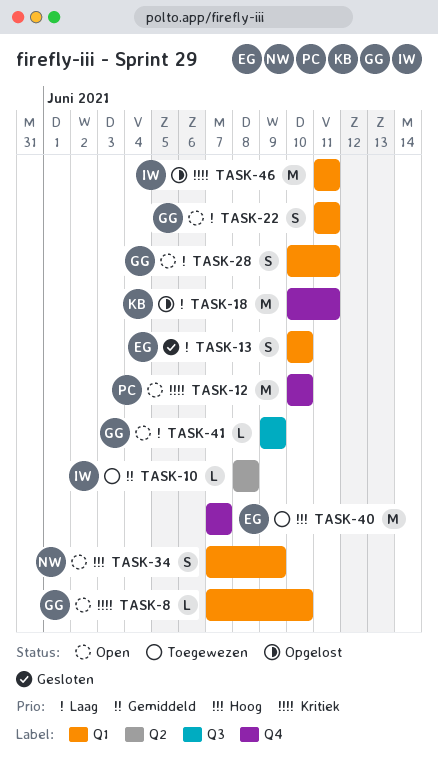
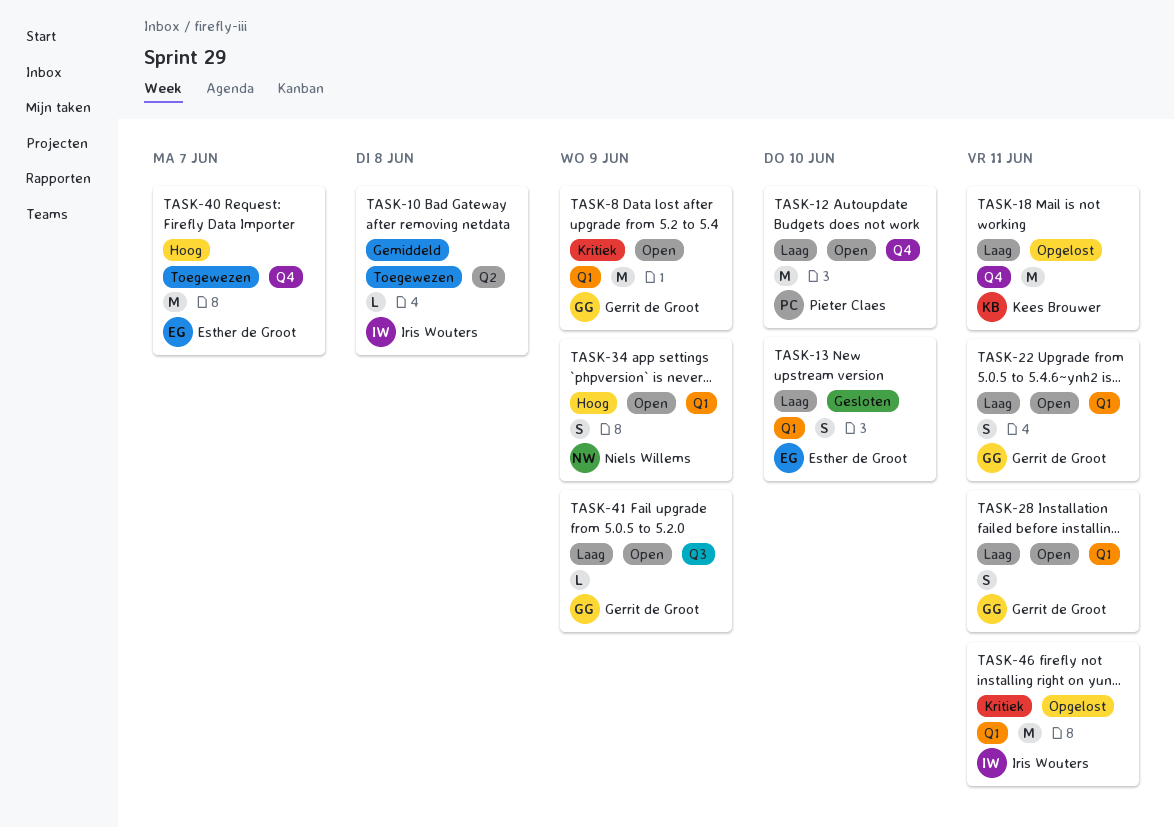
TASK-8, estimate: L -> M
TASK-8, due: Jun 10 -> Jun 9
TASK-12, priority: Kritiek -> Laag

